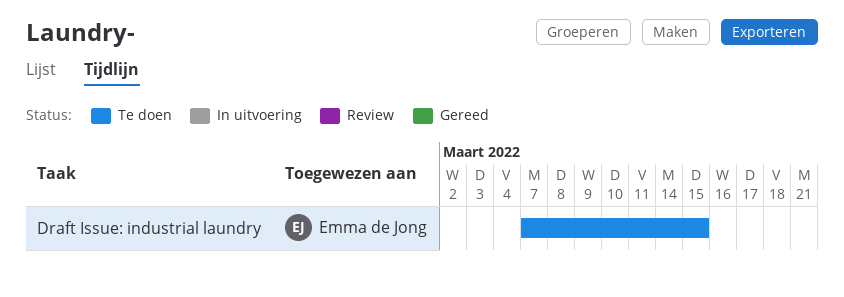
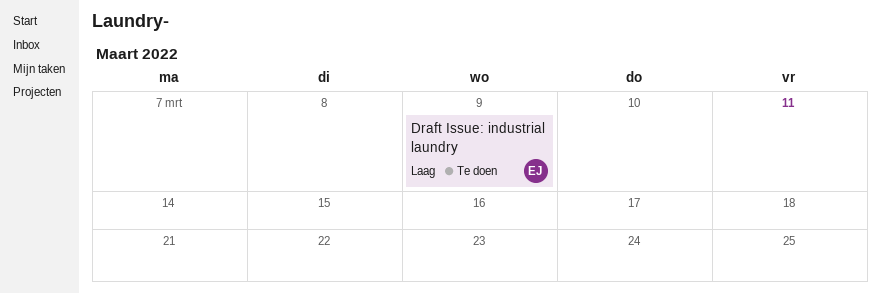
Draft Issue: industrial laundry, due: Mar 15 -> Mar 9

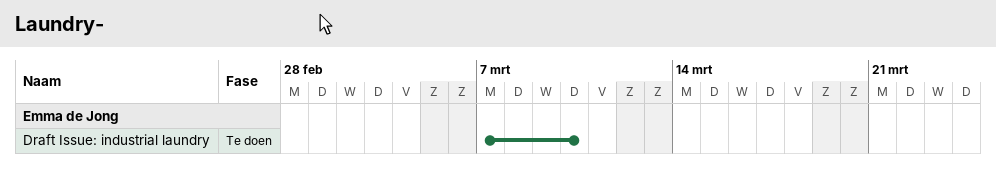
Draft Issue: industrial laundry, due: Mar 9 -> Mar 10

